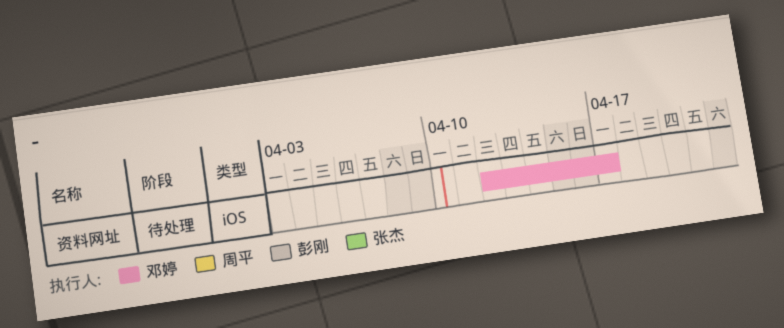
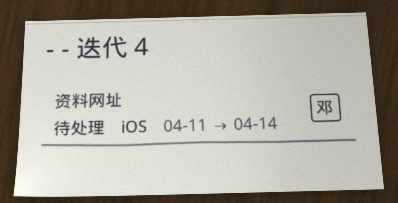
资料网址, start: Apr 12 -> Apr 11
资料网址, due: Apr 17 -> Apr 14

